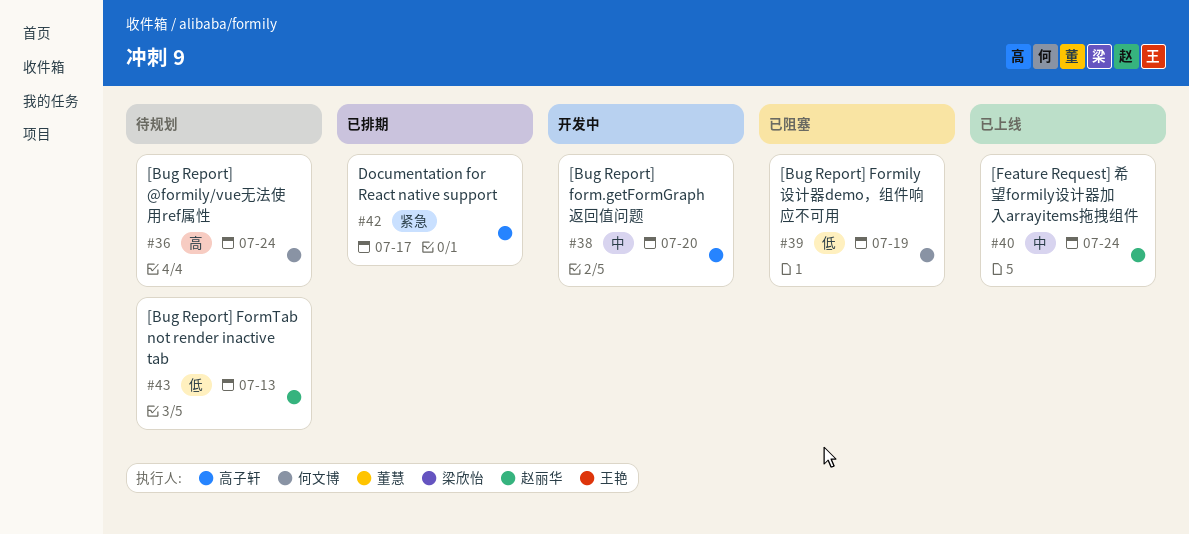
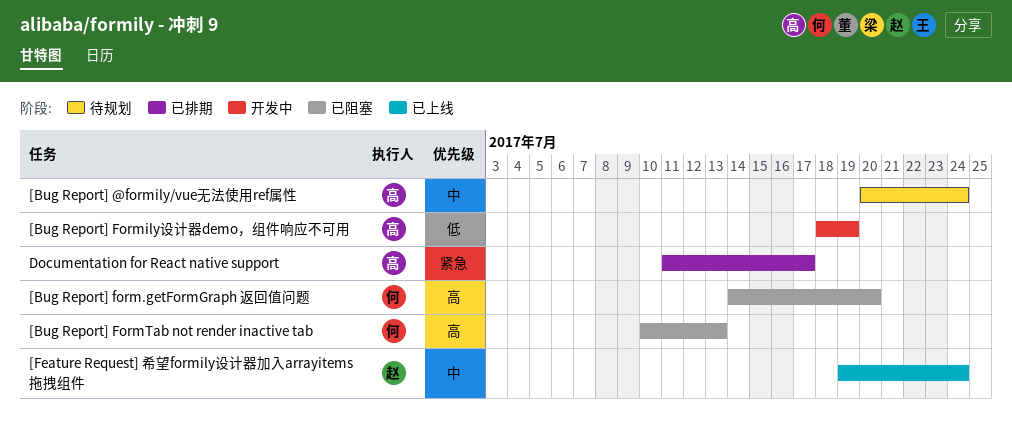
[Bug Report] @formily/vue无法使用ref属性, owner: 何文博 -> 高子轩
[Bug Report] @formily/vue无法使用ref属性, priority: 高 -> 中
[Bug Report] form.getFormGraph 返回值问题, status: 开发中 -> 已阻塞
[Bug Report] form.getFormGraph 返回值问题, owner: 高子轩 -> 何文博
[Bug Report] form.getFormGraph 返回值问题, priority: 中 -> 高
[Bug Report] Formily设计器demo，组件响应不可用, status: 已阻塞 -> 开发中
[Bug Report] Formily设计器demo，组件响应不可用, owner: 何文博 -> 高子轩
[Bug Report] FormTab not render inactive tab, status: 待规划 -> 已阻塞
[Bug Report] FormTab not render inactive tab, owner: 赵丽华 -> 何文博
[Bug Report] FormTab not render inactive tab, priority: 低 -> 高

